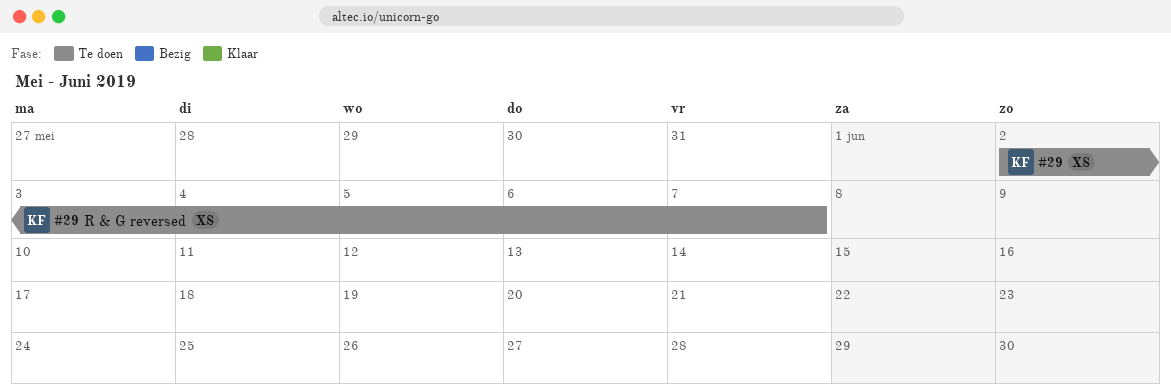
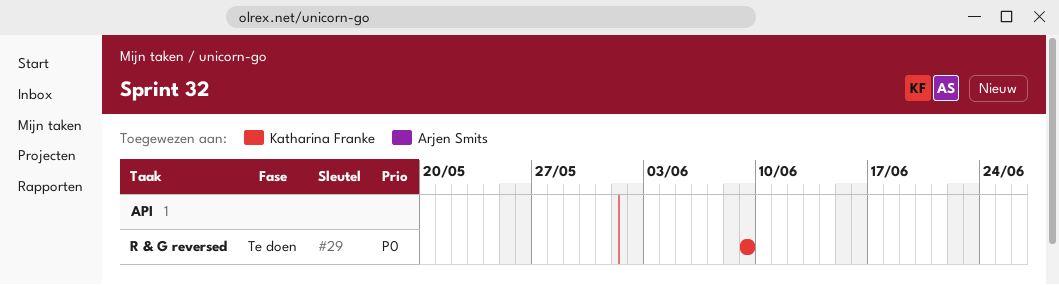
#29, start: Jun 2 -> Jun 9
#29, due: Jun 7 -> Jun 9

